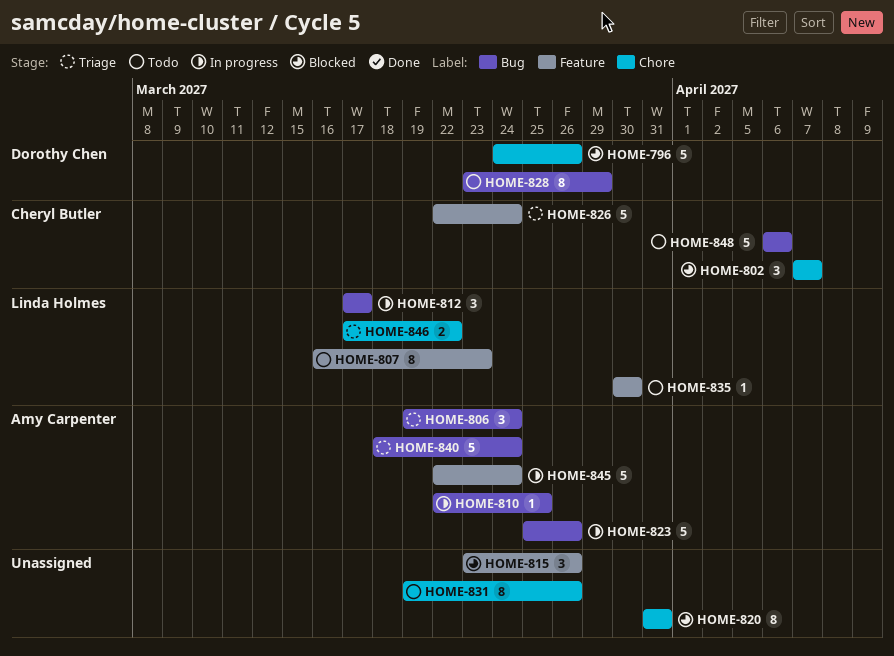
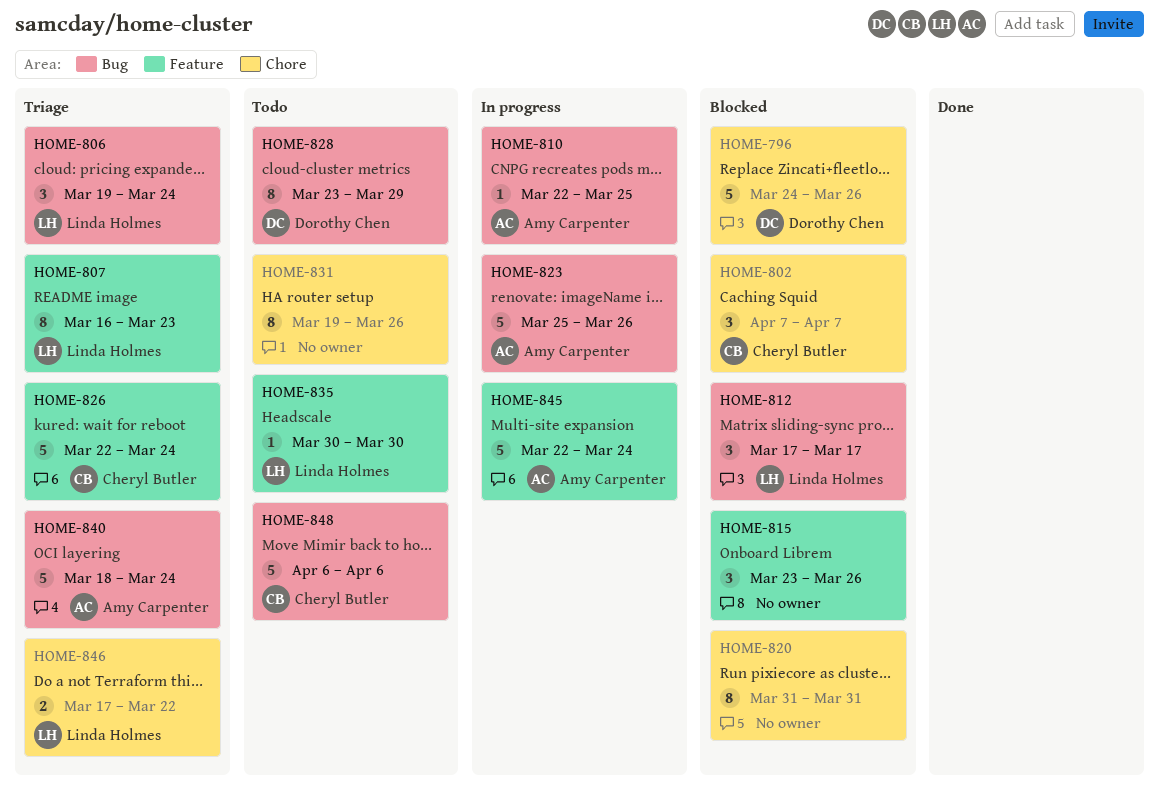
HOME-806, owner: Amy Carpenter -> Linda Holmes
HOME-807, status: Todo -> Triage
HOME-812, status: In progress -> Blocked

